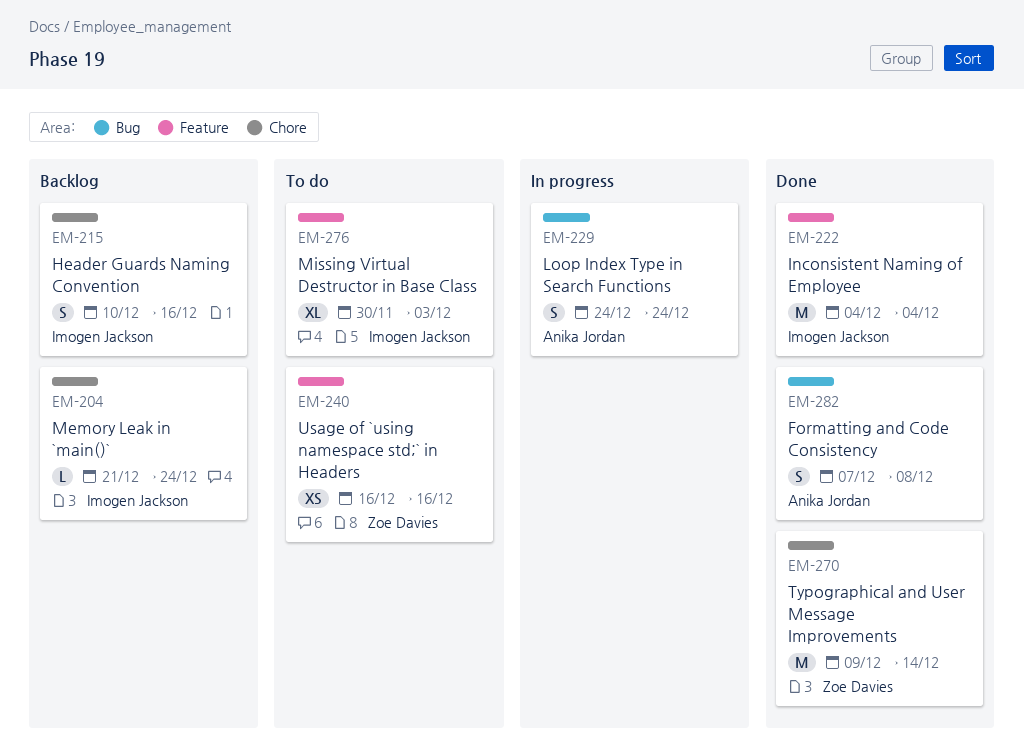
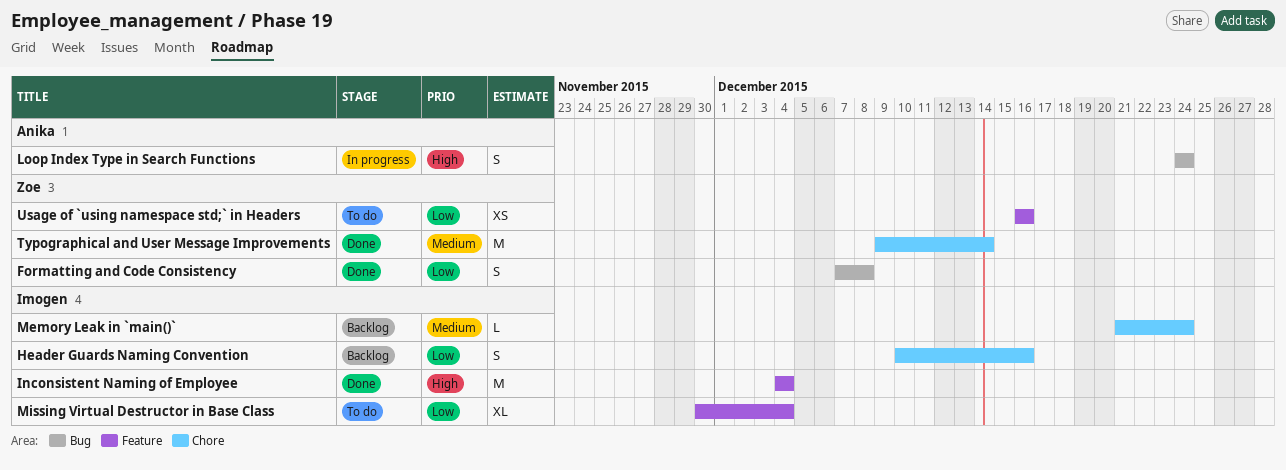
Formatting and Code Consistency, owner: Anika Jordan -> Zoe Davies
Missing Virtual Destructor in Base Class, due: Dec 3 -> Dec 4

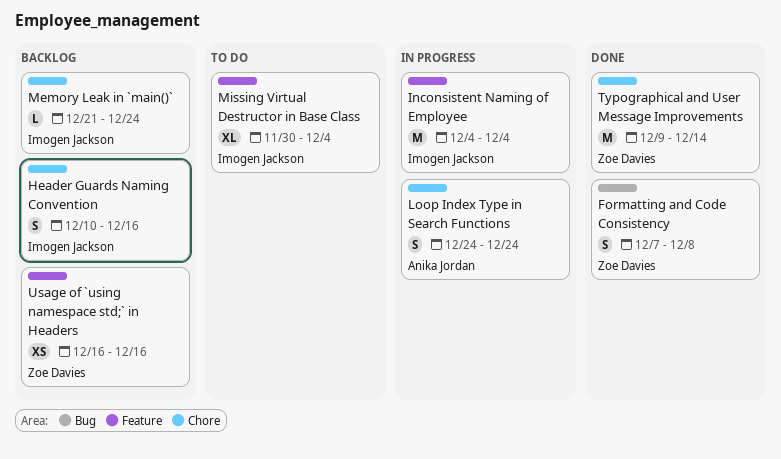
Inconsistent Naming of Employee, status: Done -> In progress
Loop Index Type in Search Functions, label: Bug -> Chore
Usage of `using namespace std;` in Headers, status: To do -> Backlog

